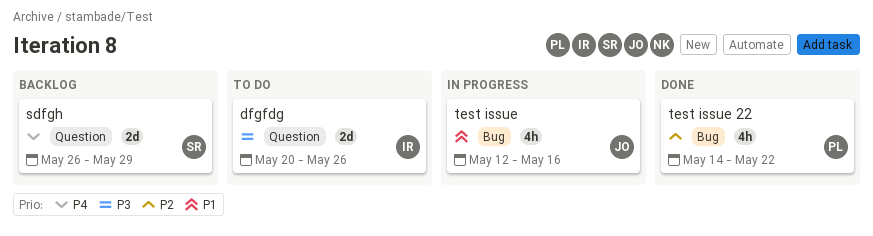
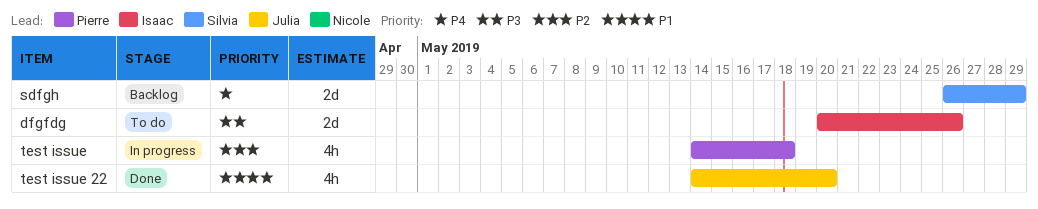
test issue, owner: Julia -> Pierre
test issue, priority: P1 -> P2
test issue, start: May 12 -> May 14
test issue, due: May 16 -> May 18
test issue 22, owner: Pierre -> Julia
test issue 22, priority: P2 -> P1
test issue 22, due: May 22 -> May 20

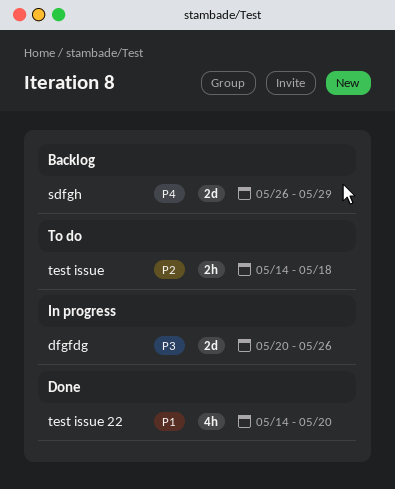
dfgfdg, status: To do -> In progress
test issue, status: In progress -> To do
test issue, estimate: 4h -> 2h

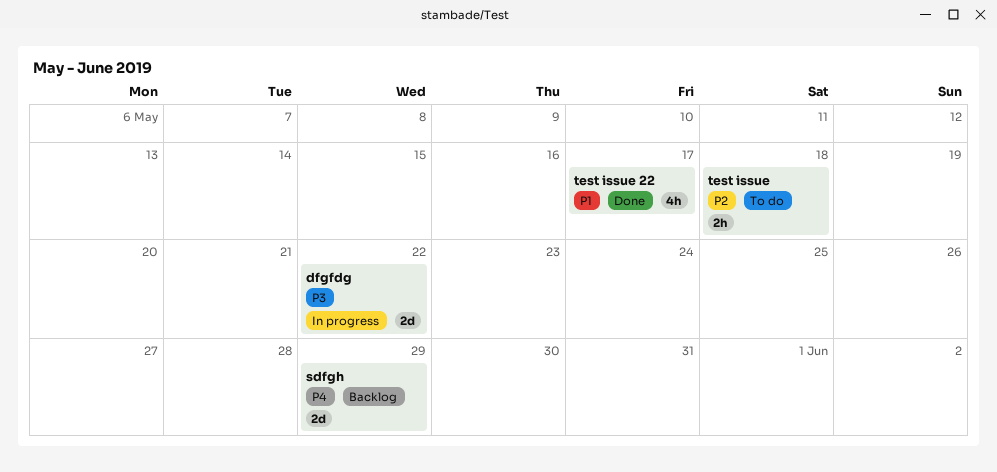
dfgfdg, due: May 26 -> May 22
test issue 22, due: May 20 -> May 17

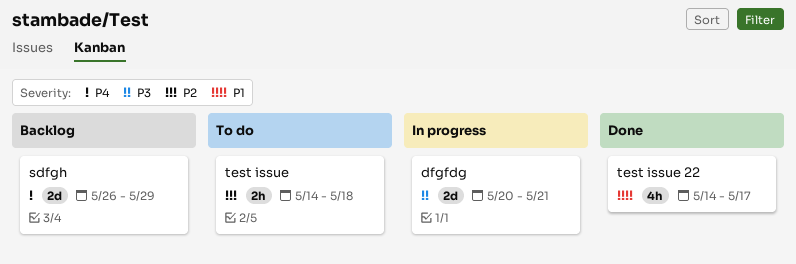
dfgfdg, due: May 22 -> May 21

